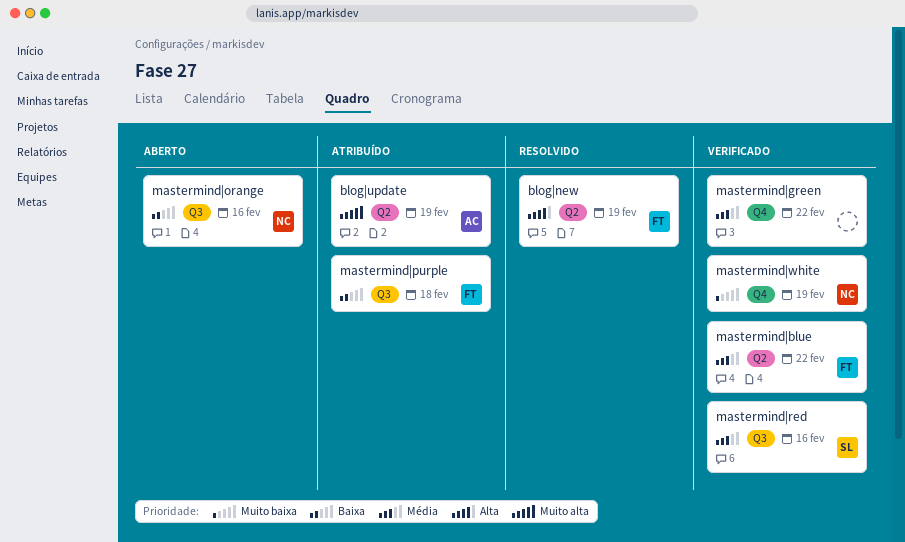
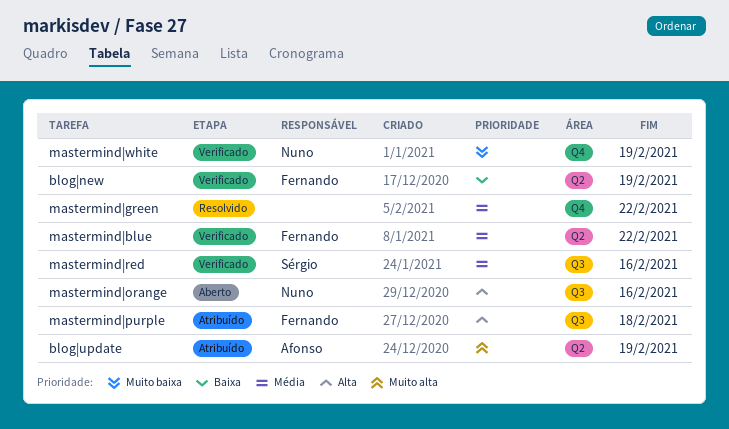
blog|new, status: Resolvido -> Verificado
blog|new, priority: Alta -> Baixa
mastermind|green, status: Verificado -> Resolvido
mastermind|orange, priority: Baixa -> Alta
mastermind|purple, priority: Baixa -> Alta

